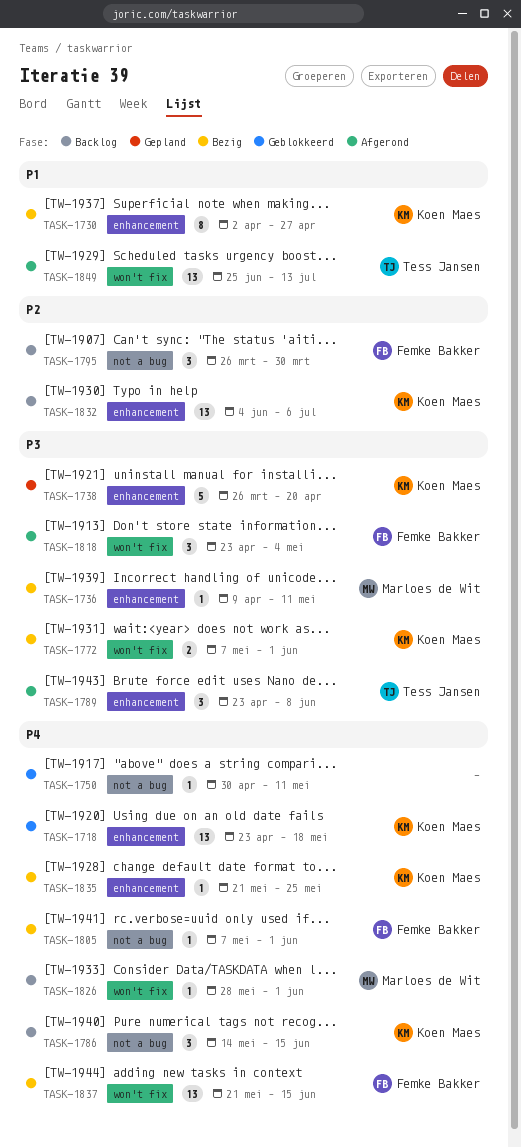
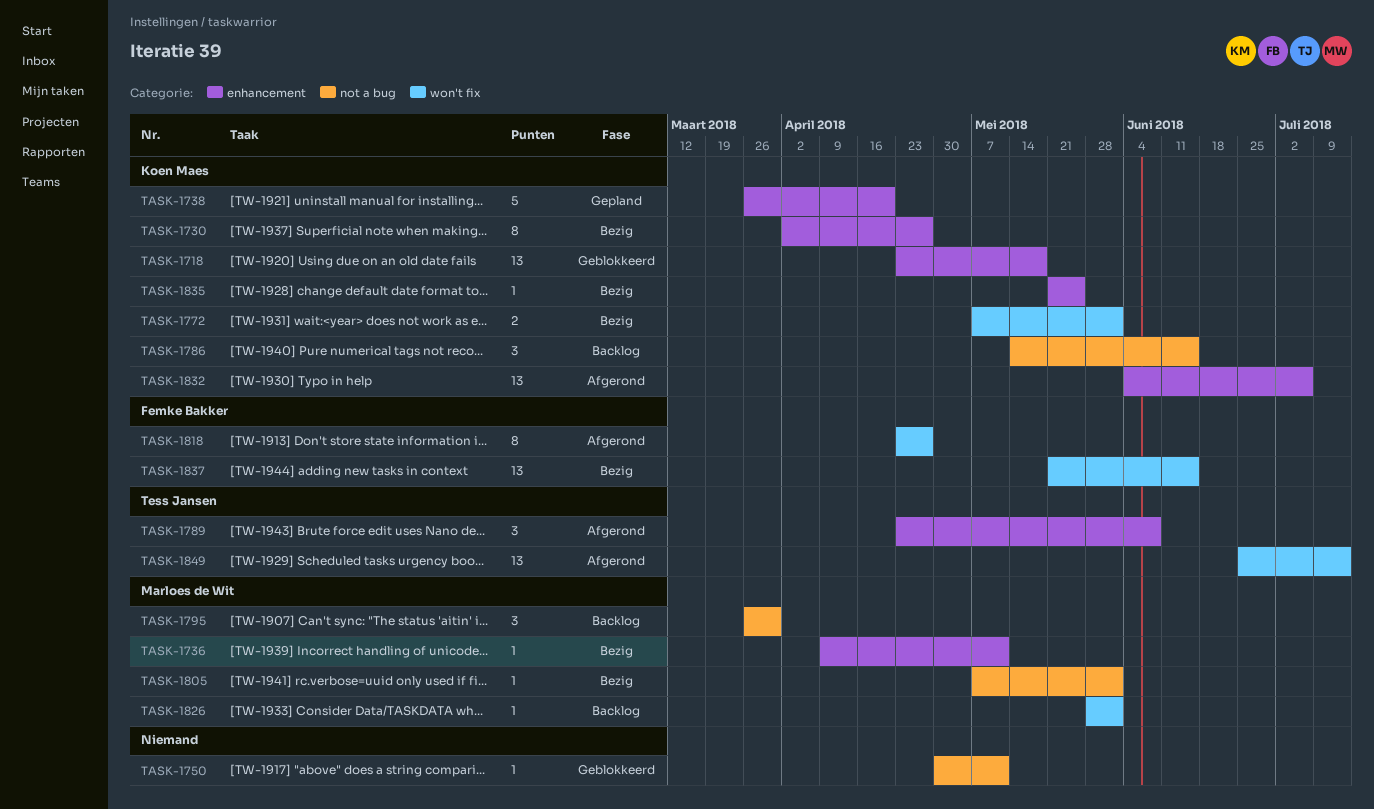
TASK-1795, owner: Femke Bakker -> Marloes de Wit
TASK-1805, owner: Femke Bakker -> Marloes de Wit
TASK-1818, estimate: 3 -> 8
TASK-1818, due: May 4 -> Apr 27
TASK-1832, status: Backlog -> Afgerond

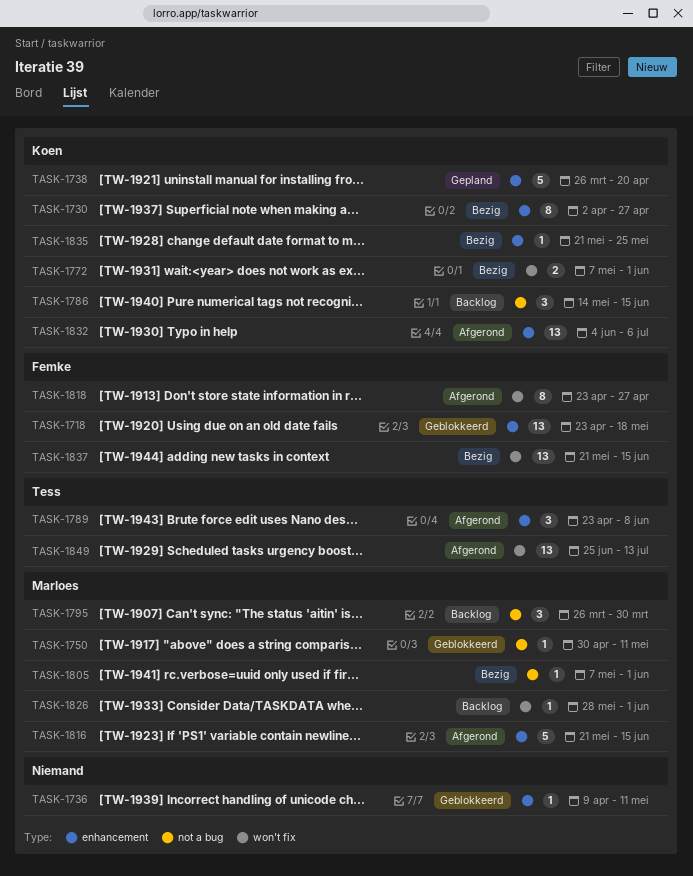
TASK-1718, owner: Koen Maes -> Femke Bakker
TASK-1736, status: Bezig -> Geblokkeerd
TASK-1736, owner: Marloes de Wit -> none
TASK-1750, owner: none -> Marloes de Wit
TASK-1816: none -> present

